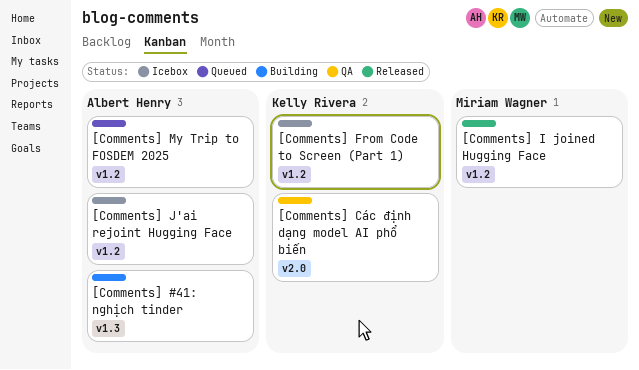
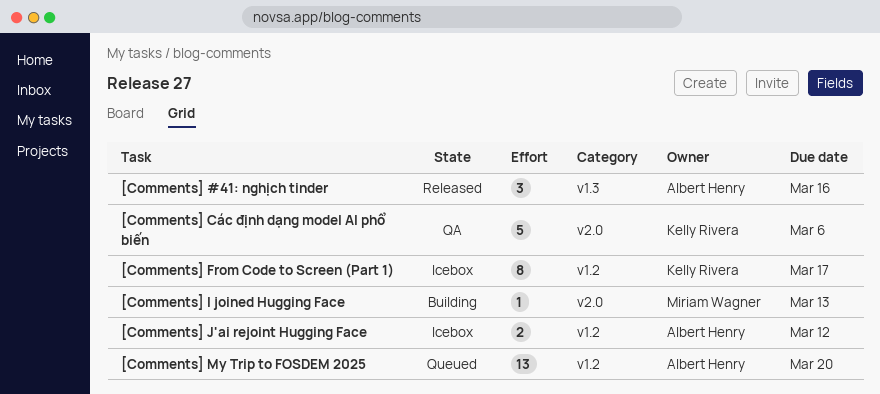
[Comments] #41: nghịch tinder, status: Building -> Released
[Comments] I joined Hugging Face, status: Released -> Building
[Comments] I joined Hugging Face, label: v1.2 -> v2.0

